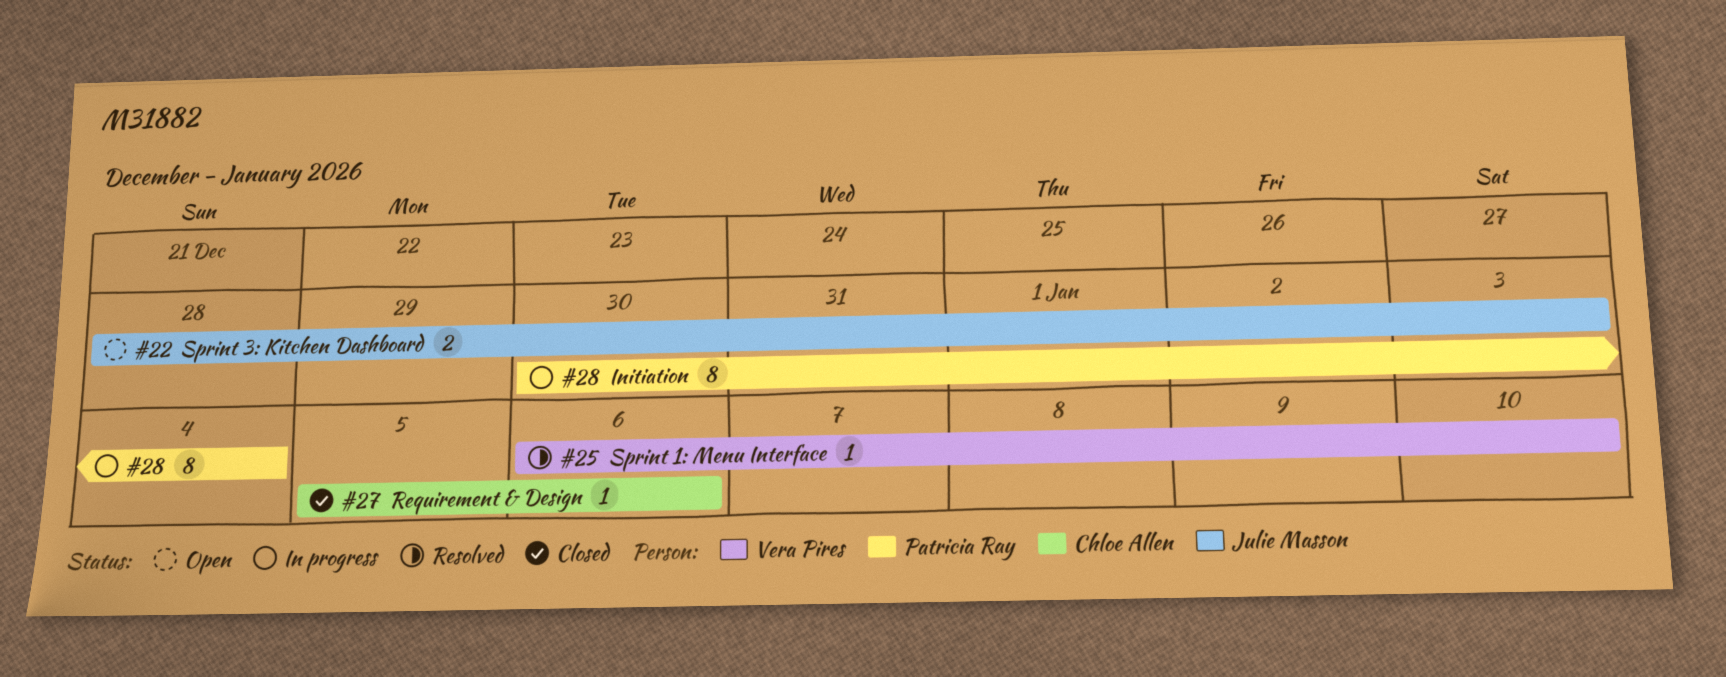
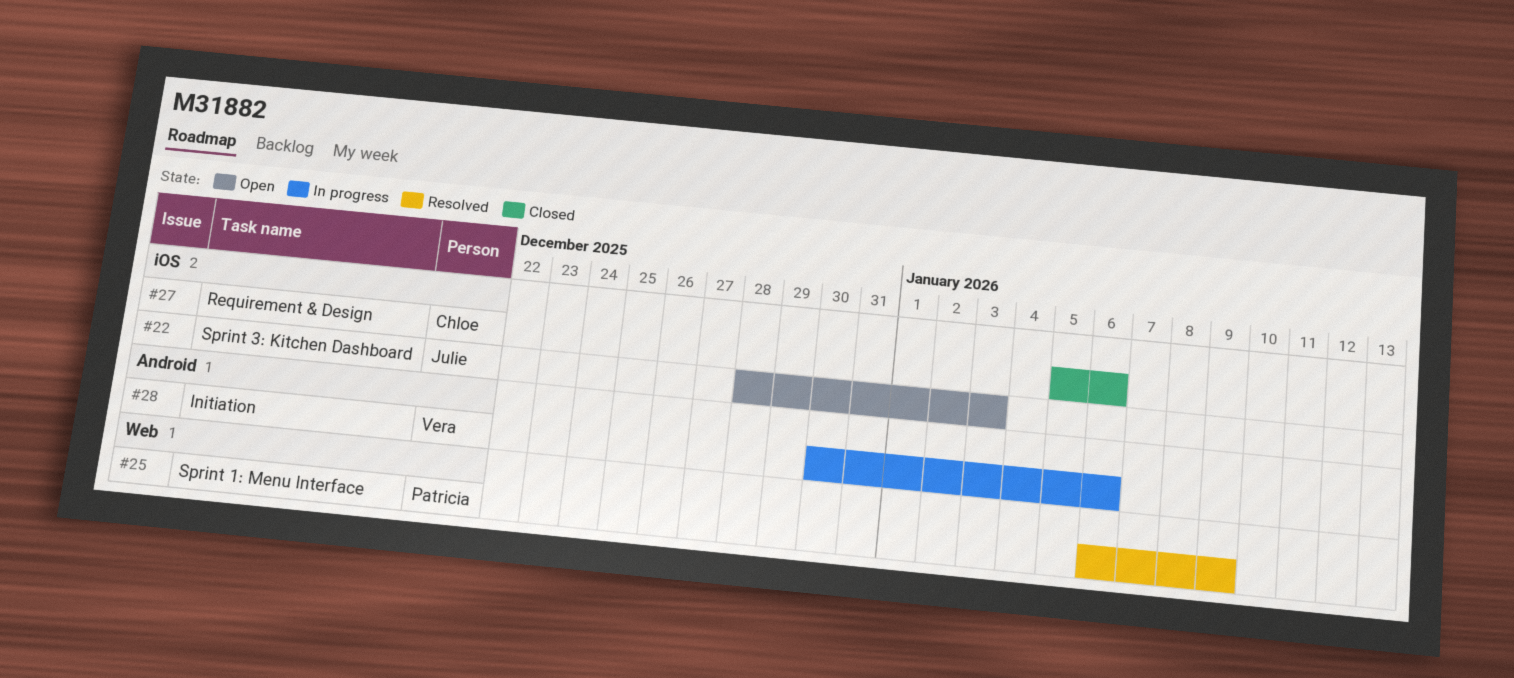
#25, owner: Vera Pires -> Patricia Ray
#25, due: Jan 10 -> Jan 9
#28, owner: Patricia Ray -> Vera Pires
#28, due: Jan 4 -> Jan 6

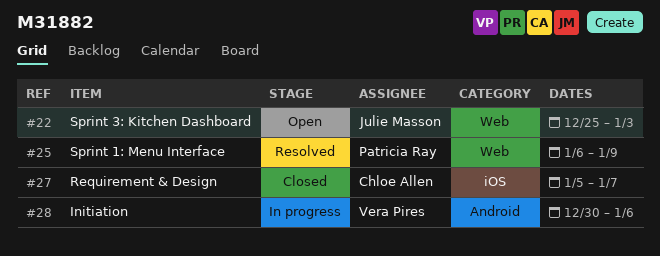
#22, label: iOS -> Web
#22, start: Dec 28 -> Dec 25
#27, due: Jan 6 -> Jan 7

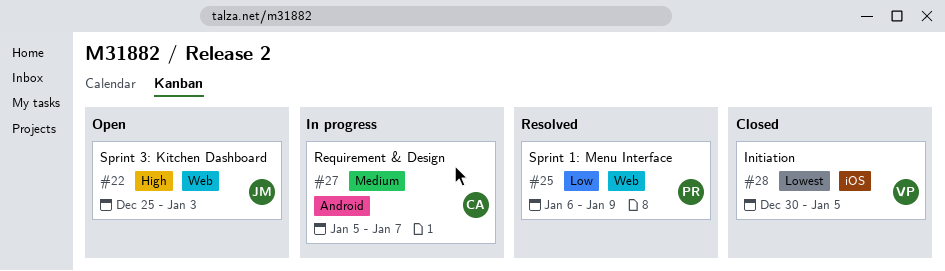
#27, status: Closed -> In progress
#27, label: iOS -> Android
#28, status: In progress -> Closed
#28, label: Android -> iOS
#28, due: Jan 6 -> Jan 5

